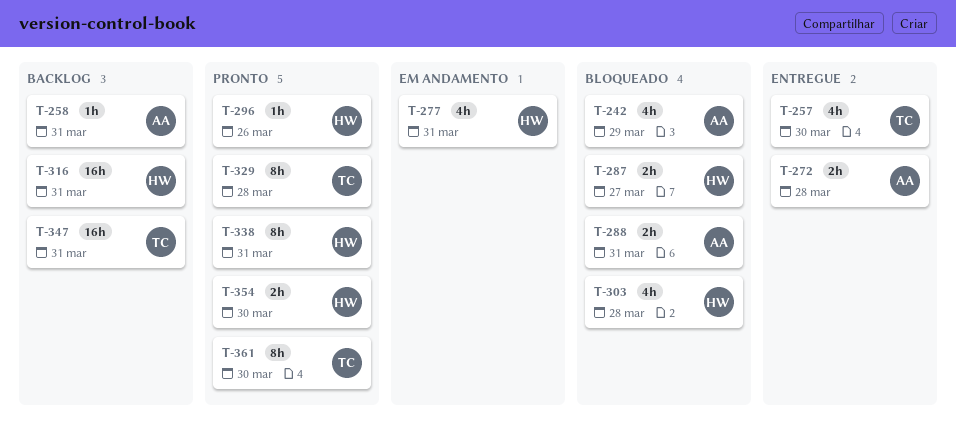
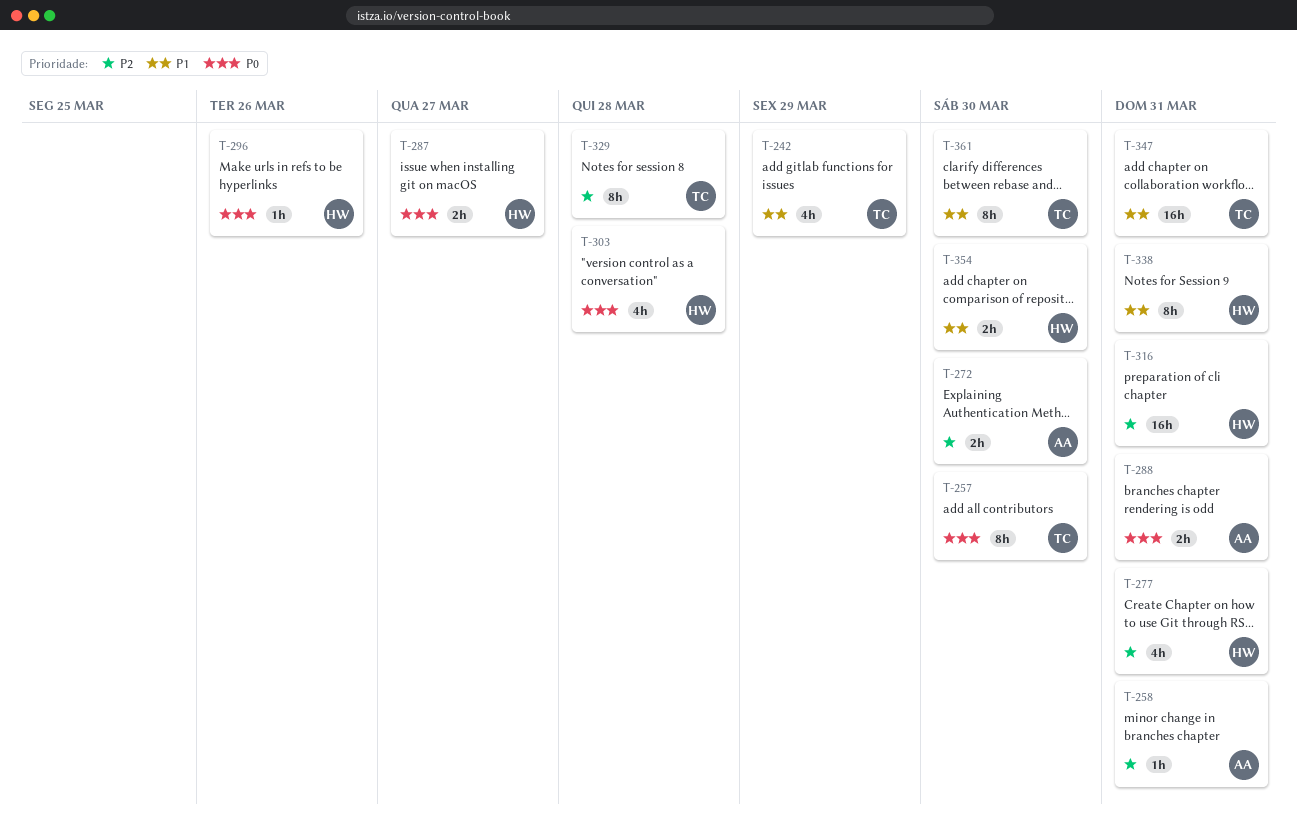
T-242, owner: AA -> TC
T-257, estimate: 4h -> 8h
T-272, due: Mar 28 -> Mar 30

